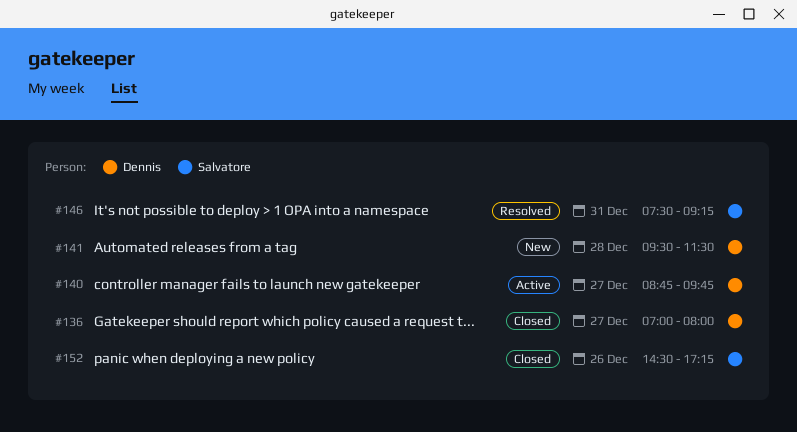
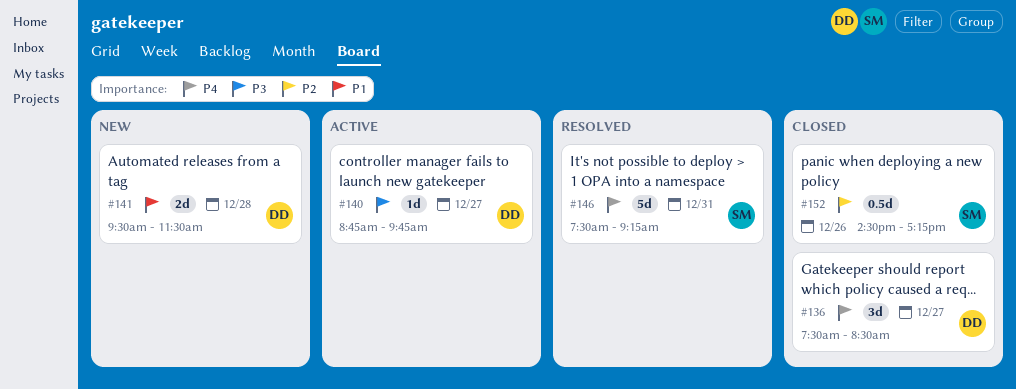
#136, begins: 07:00 -> 07:30
#136, ends: 08:00 -> 08:30

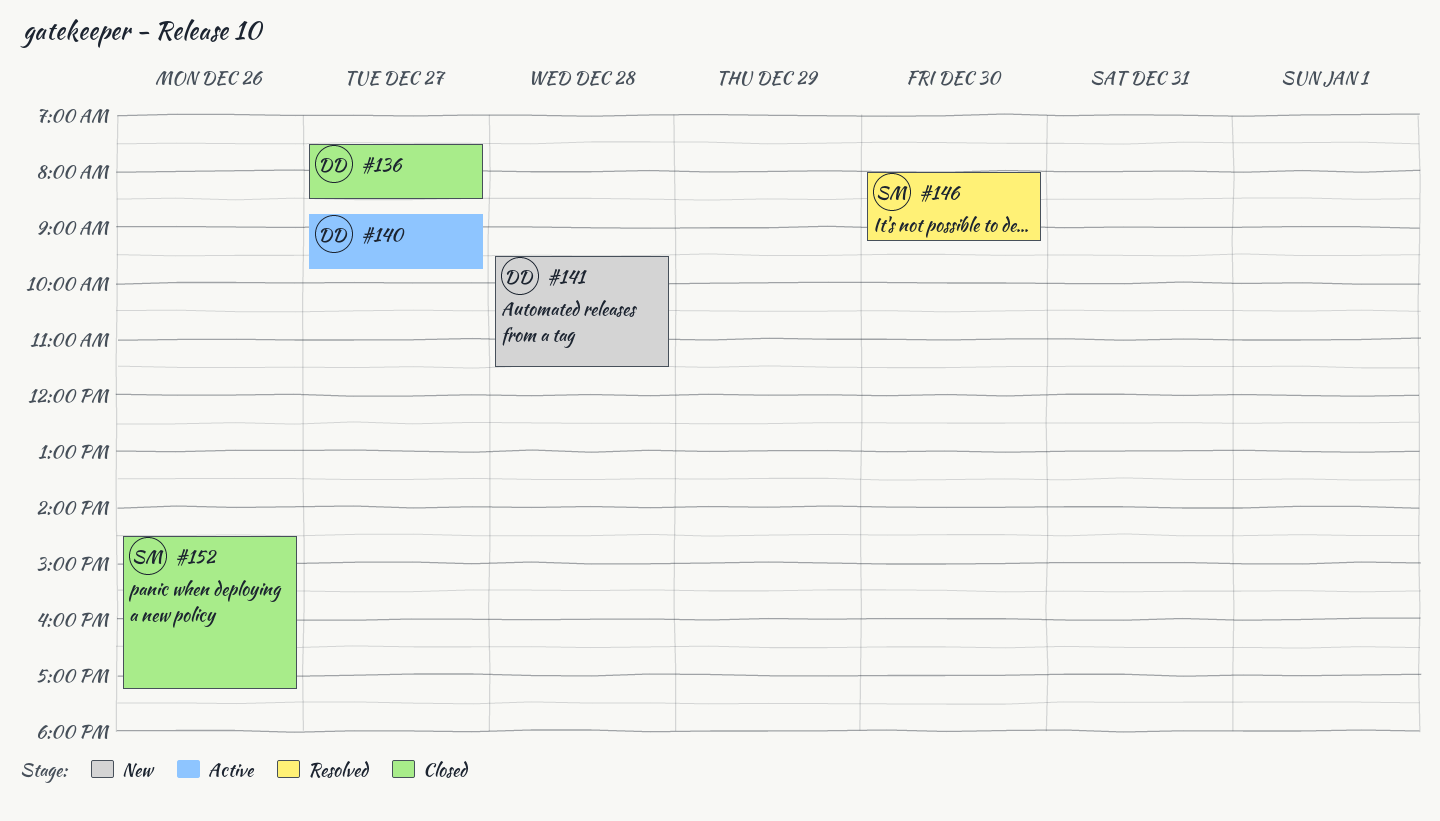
#146, day: Dec 31 -> Dec 30
#146, begins: 07:30 -> 08:00

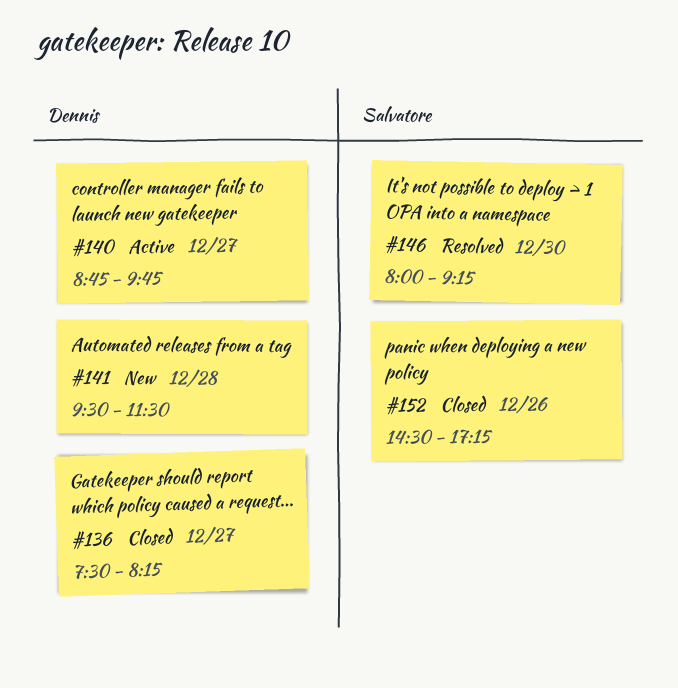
#136, ends: 08:30 -> 08:15

